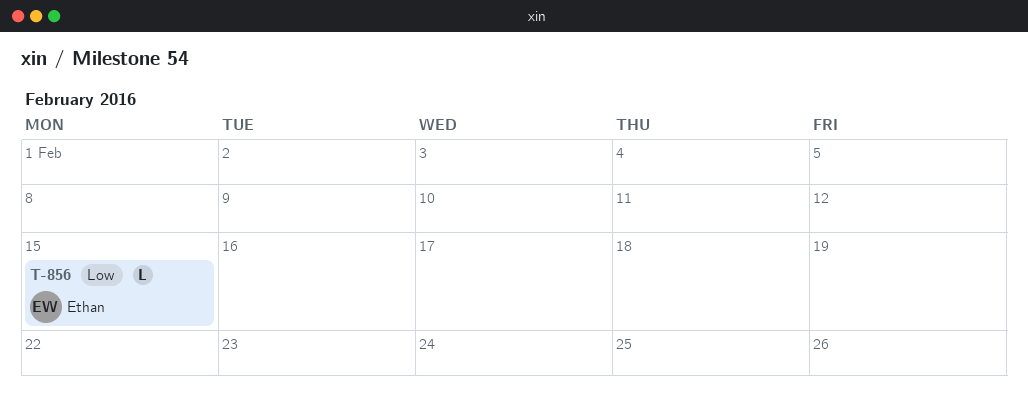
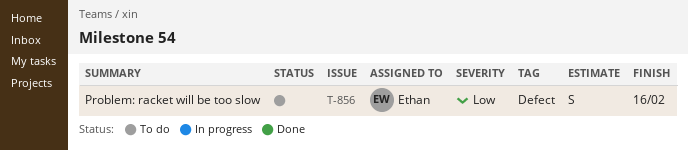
T-856, estimate: L -> S
T-856, due: Feb 15 -> Feb 16

